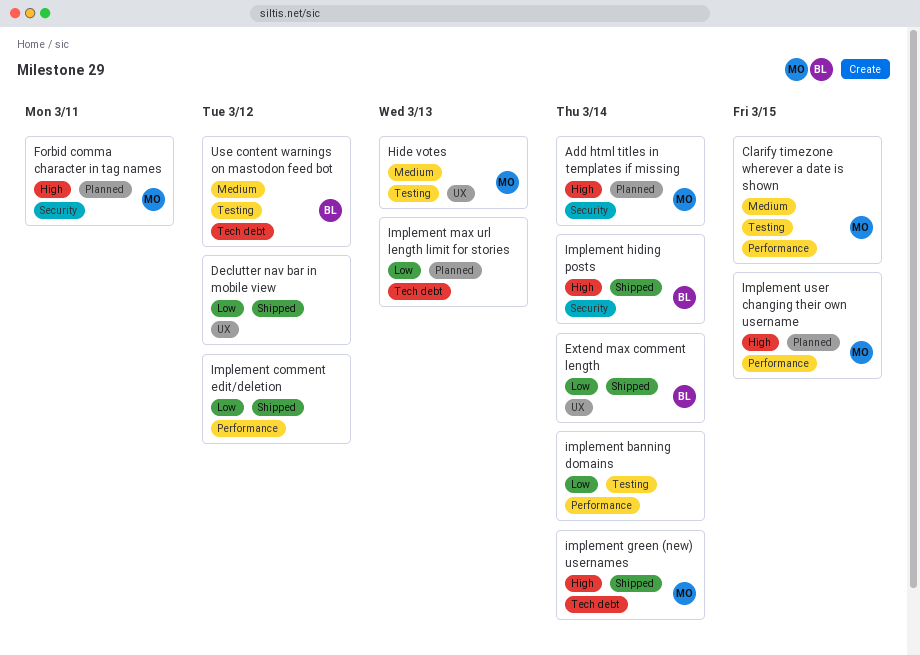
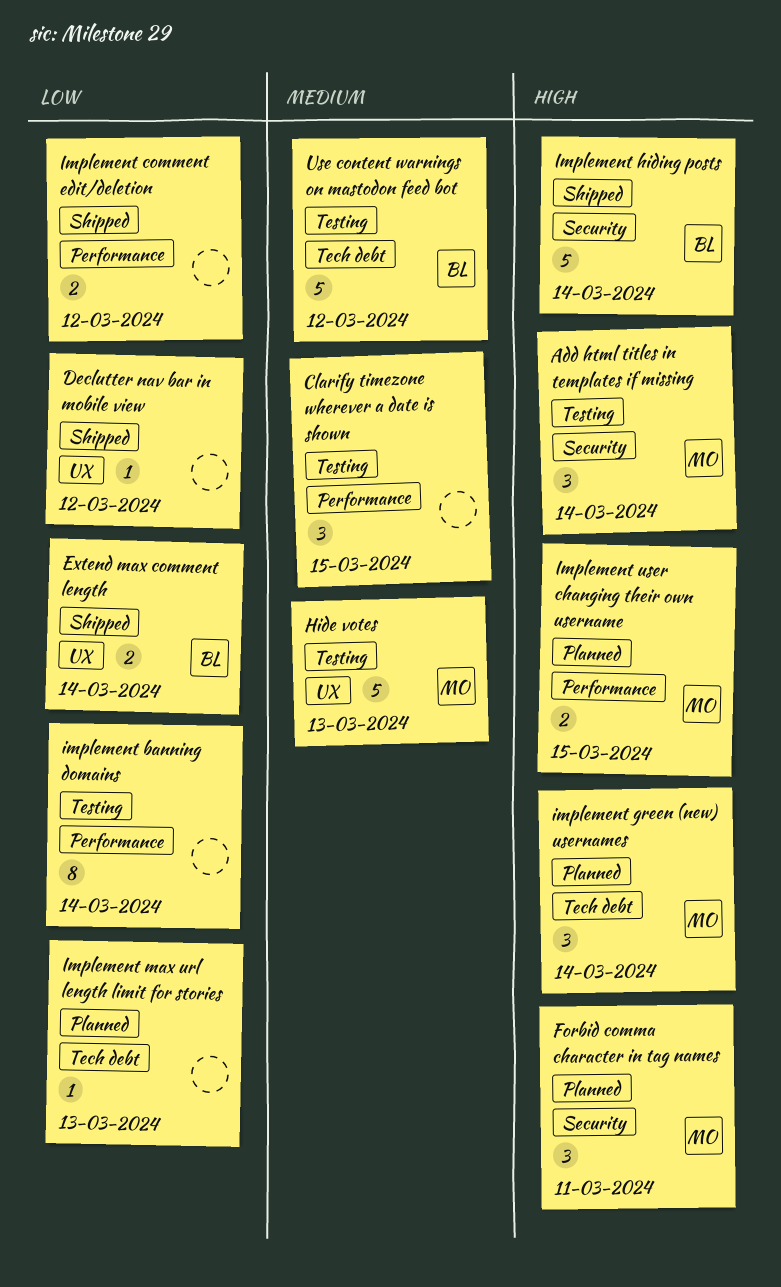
Add html titles in templates if missing, status: Planned -> Testing
Clarify timezone wherever a date is shown, owner: MO -> none
implement green (new) usernames, status: Shipped -> Planned

